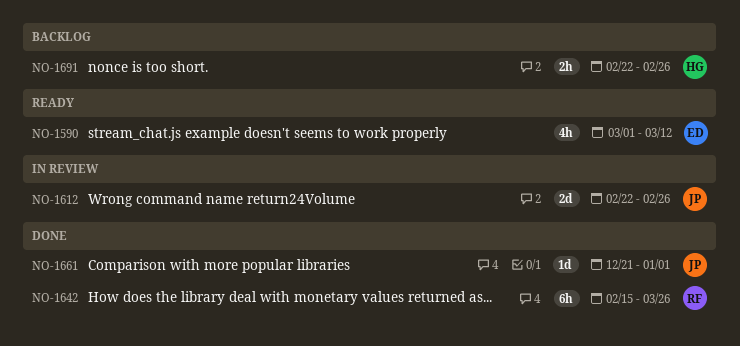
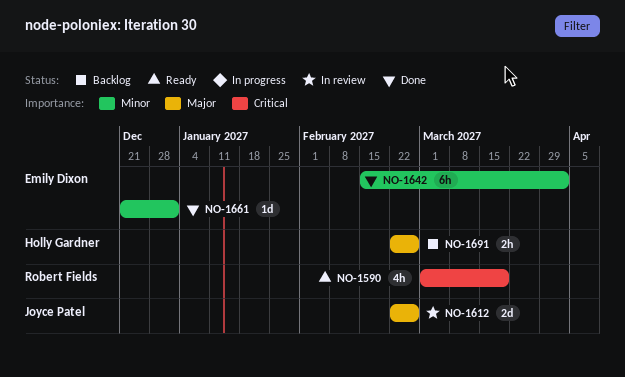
NO-1590, owner: Emily Dixon -> Robert Fields
NO-1590, due: Mar 12 -> Mar 19
NO-1642, owner: Robert Fields -> Emily Dixon
NO-1642, due: Mar 26 -> Apr 2
NO-1661, owner: Joyce Patel -> Emily Dixon

